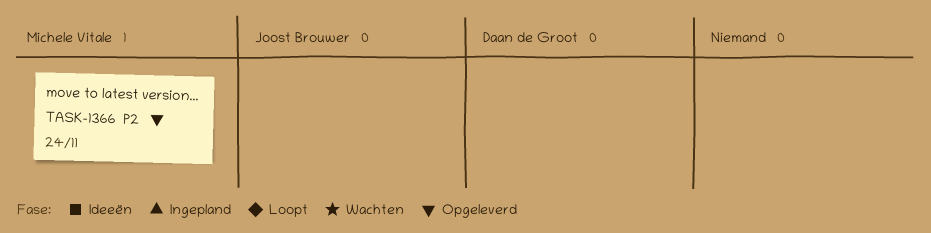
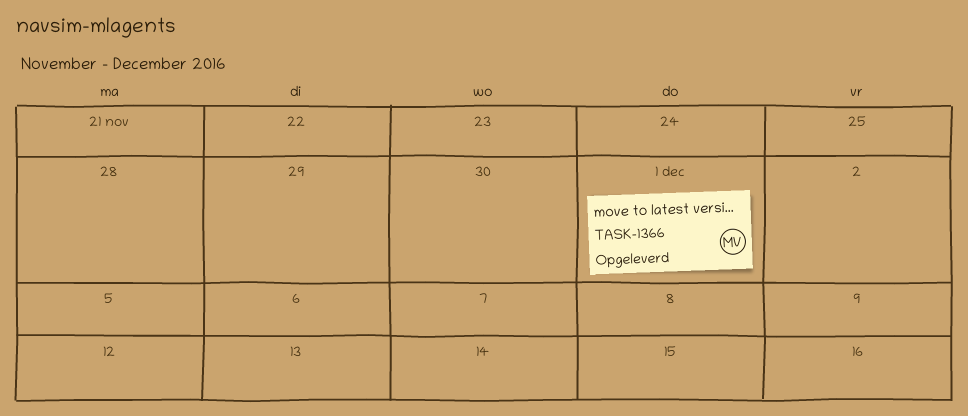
TASK-1366, due: Nov 24 -> Dec 1

